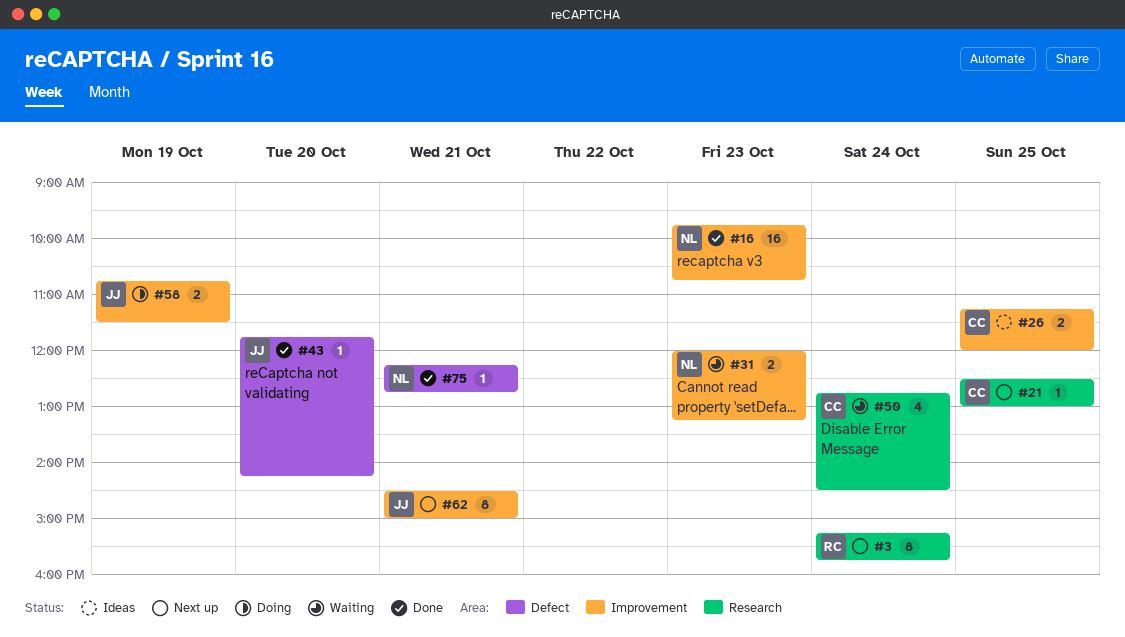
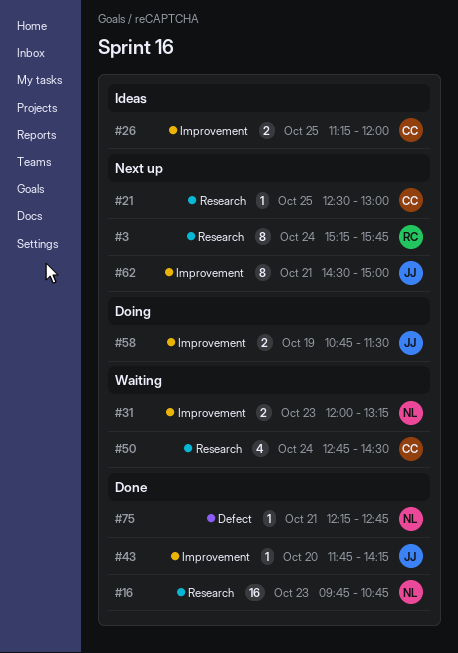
#16, label: Improvement -> Research
#43, label: Defect -> Improvement

